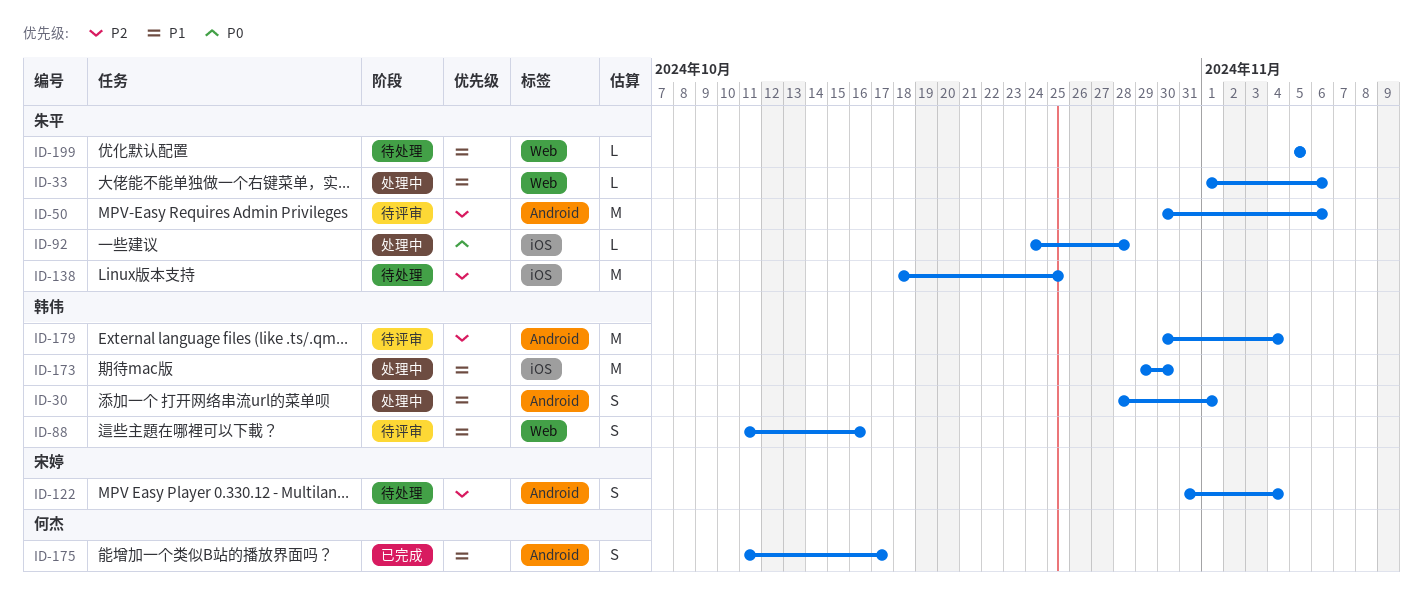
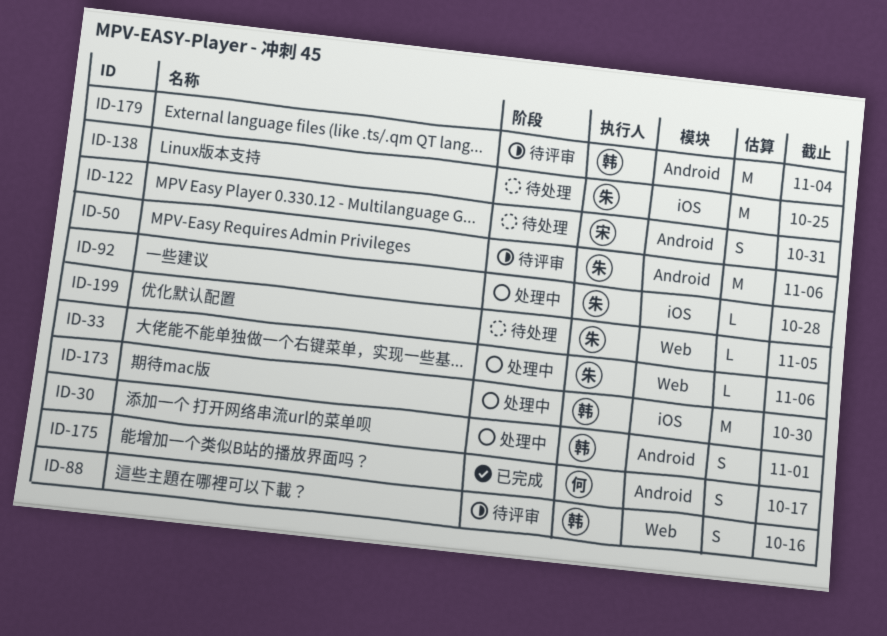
ID-122, due: Nov 4 -> Oct 31

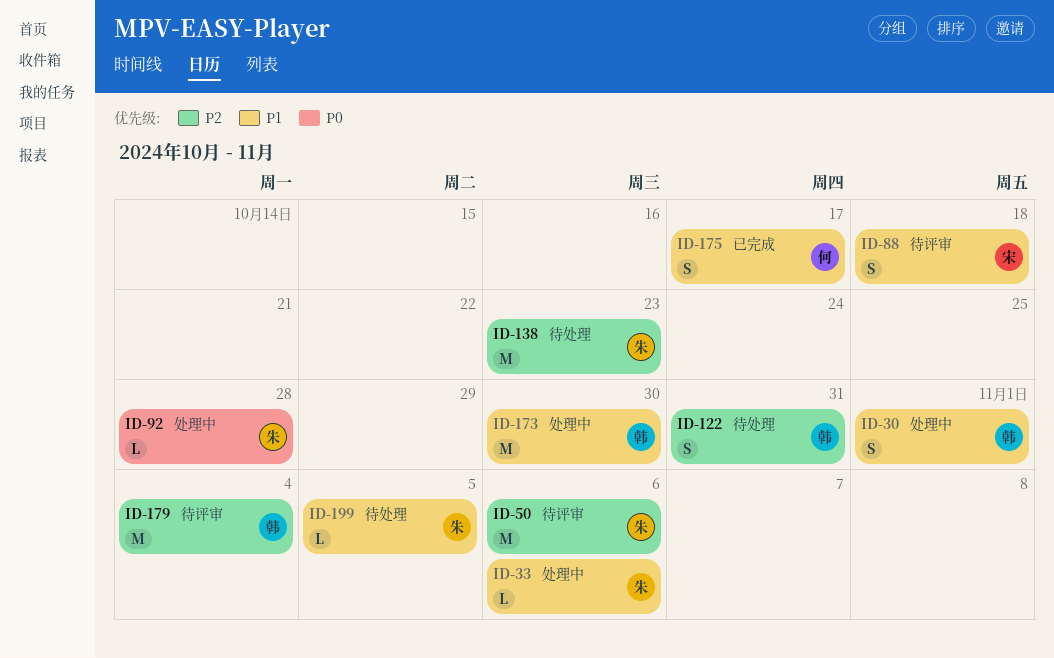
ID-88, owner: 韩 -> 宋
ID-88, due: Oct 16 -> Oct 18
ID-122, owner: 宋 -> 韩
ID-138, due: Oct 25 -> Oct 23

